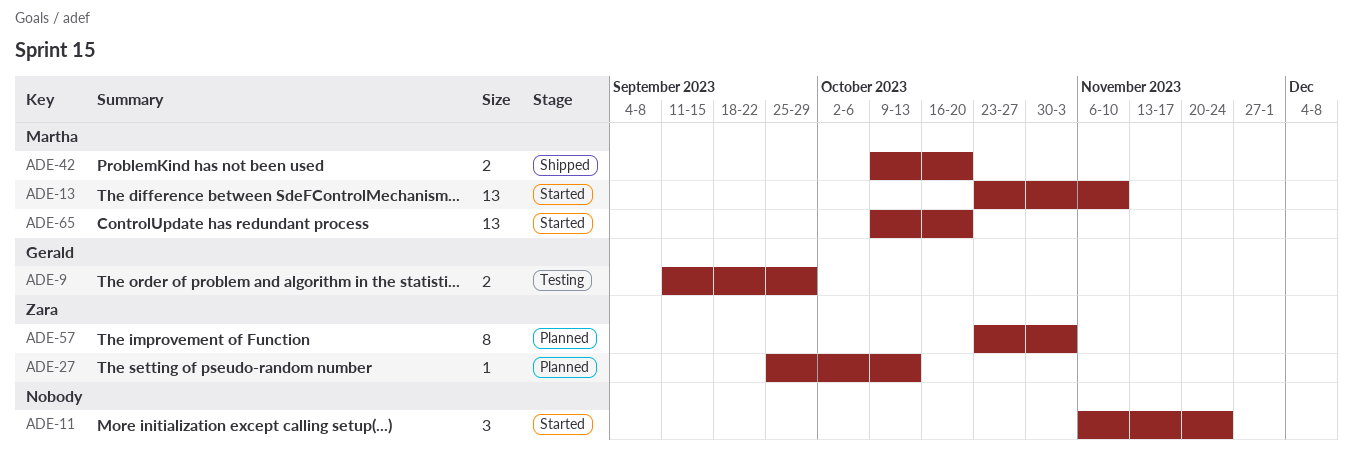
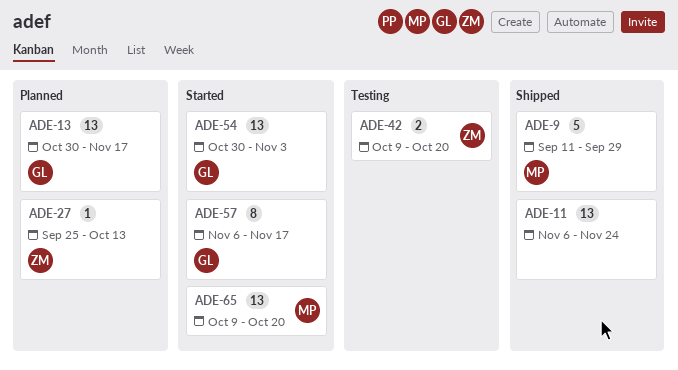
ADE-9, status: Testing -> Shipped
ADE-9, owner: Gerald -> Martha
ADE-9, estimate: 2 -> 5
ADE-11, status: Started -> Shipped
ADE-11, estimate: 3 -> 13
ADE-13, status: Started -> Planned
ADE-13, owner: Martha -> Gerald
ADE-13, start: Oct 23 -> Oct 30
ADE-13, due: Nov 10 -> Nov 17
ADE-42, status: Shipped -> Testing
ADE-42, owner: Martha -> Zara
ADE-54: none -> present
ADE-57, status: Planned -> Started
ADE-57, owner: Zara -> Gerald
ADE-57, start: Oct 23 -> Nov 6
ADE-57, due: Nov 3 -> Nov 17

